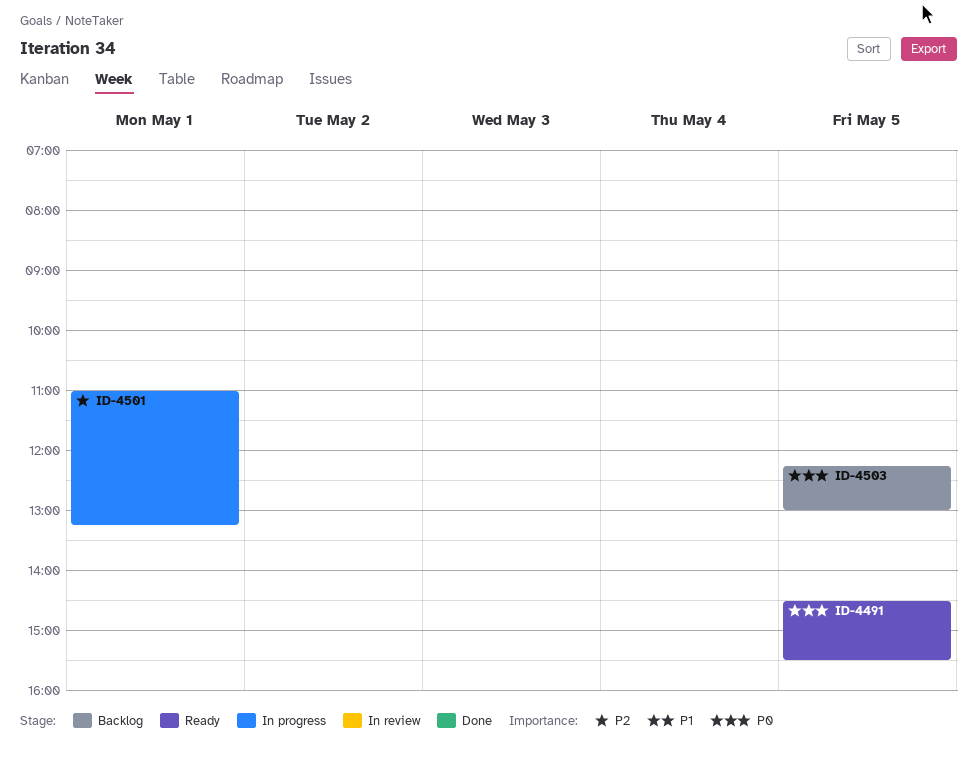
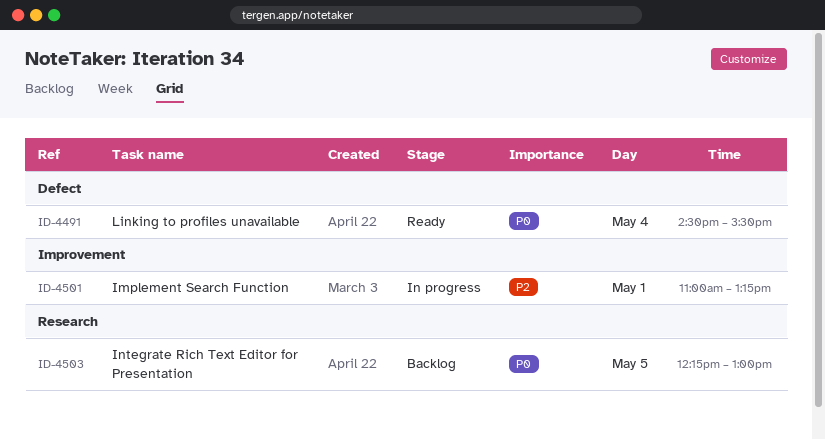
ID-4491, day: May 5 -> May 4

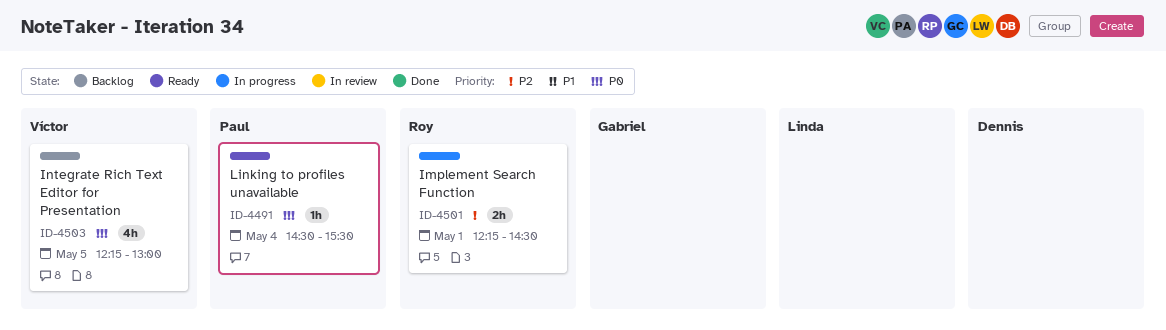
ID-4501, begins: 11:00 -> 12:15
ID-4501, ends: 13:15 -> 14:30

